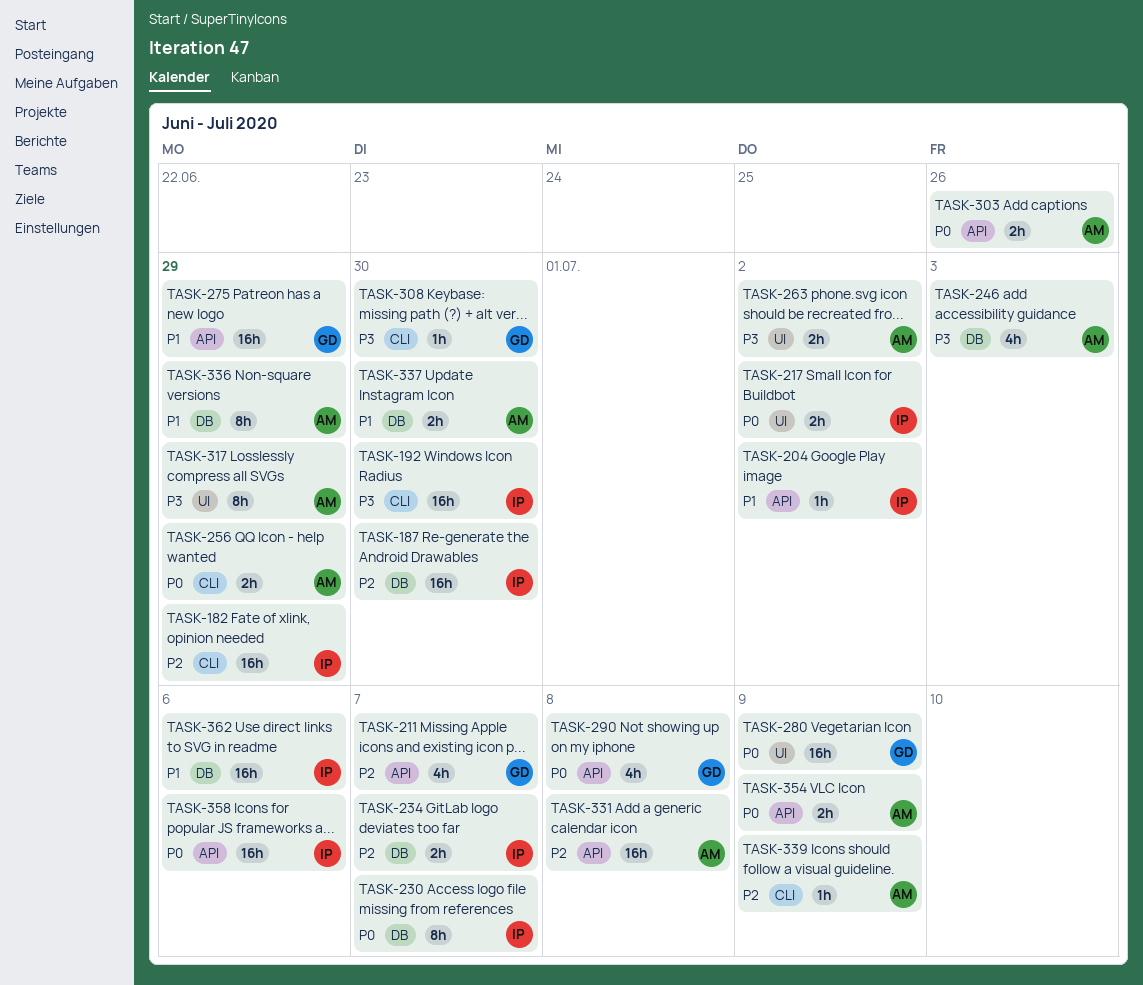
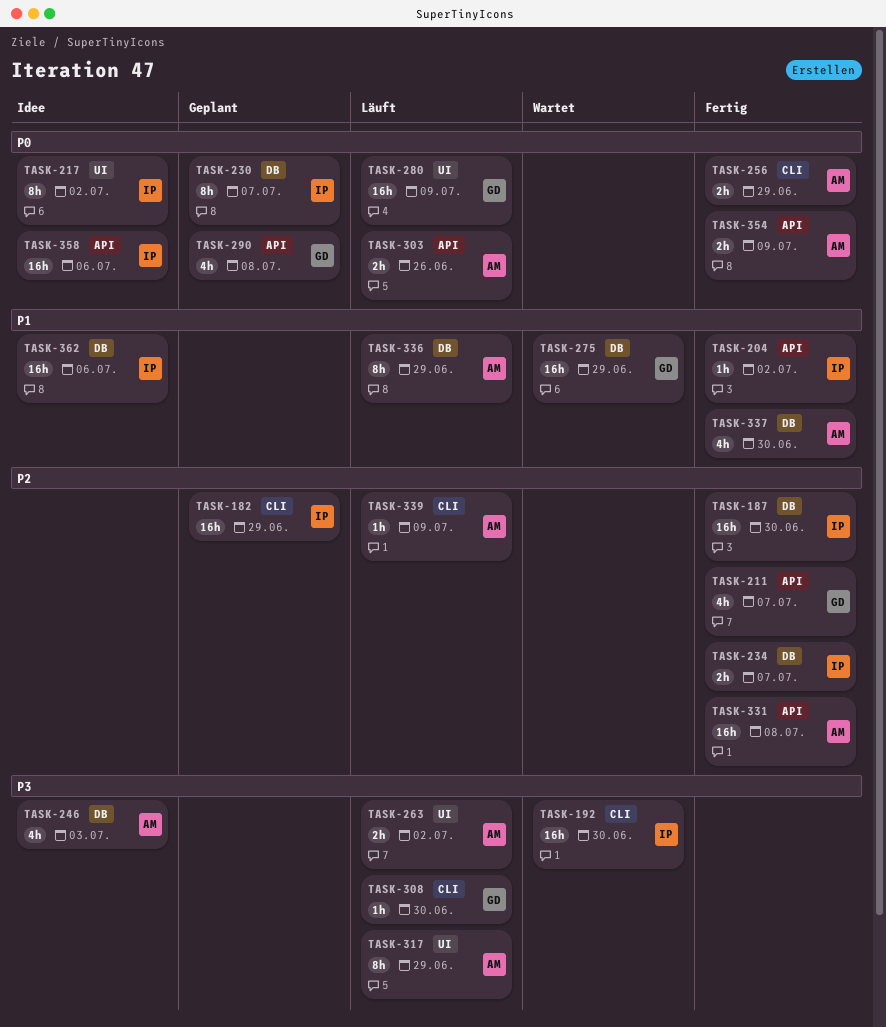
TASK-217, estimate: 2h -> 8h
TASK-275, label: API -> DB
TASK-337, estimate: 2h -> 4h

